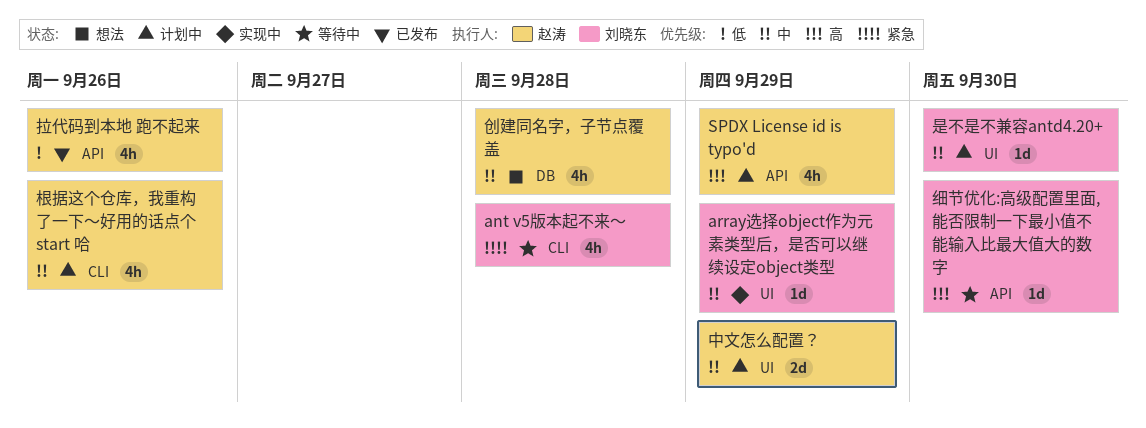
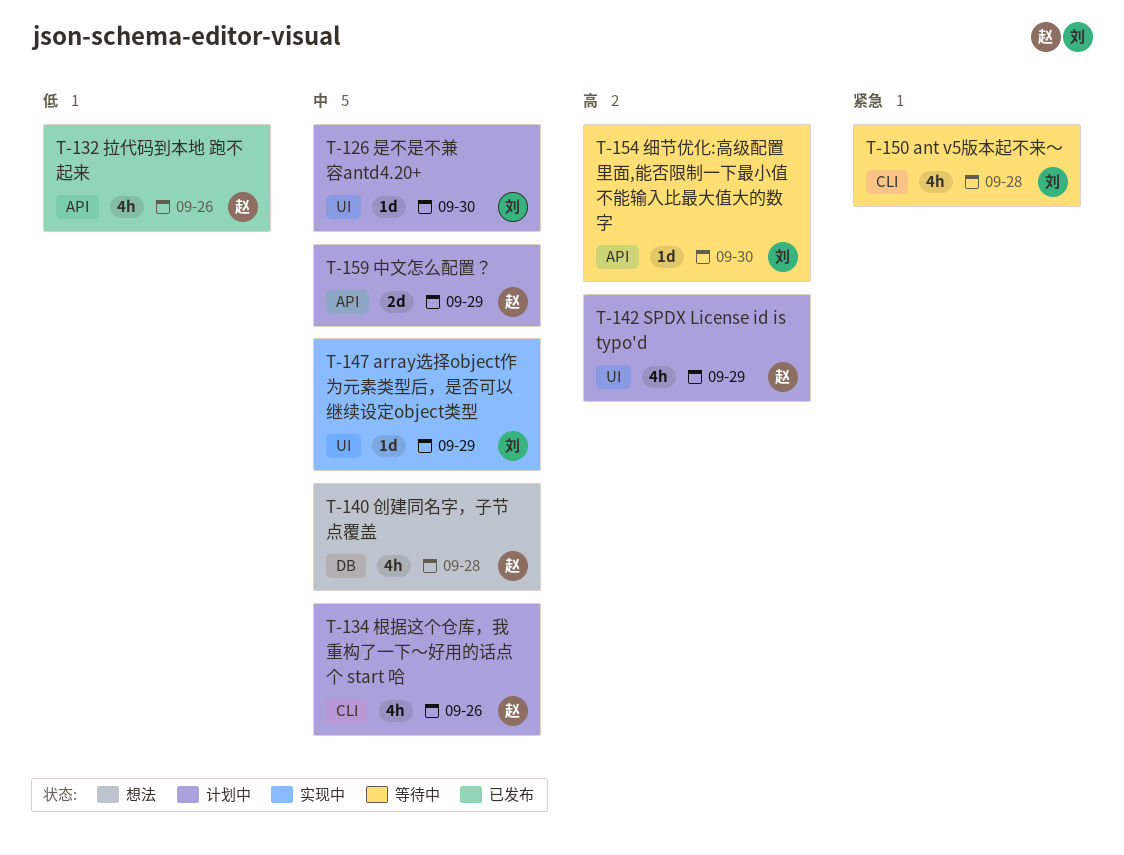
SPDX License id is typo'd, label: API -> UI
中文怎么配置？, label: UI -> API

